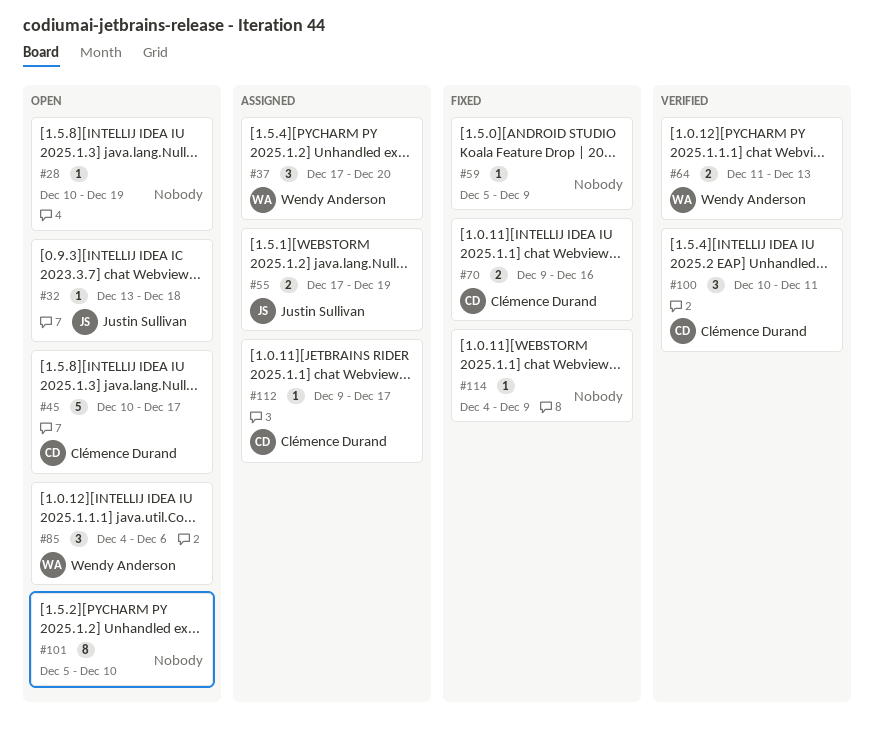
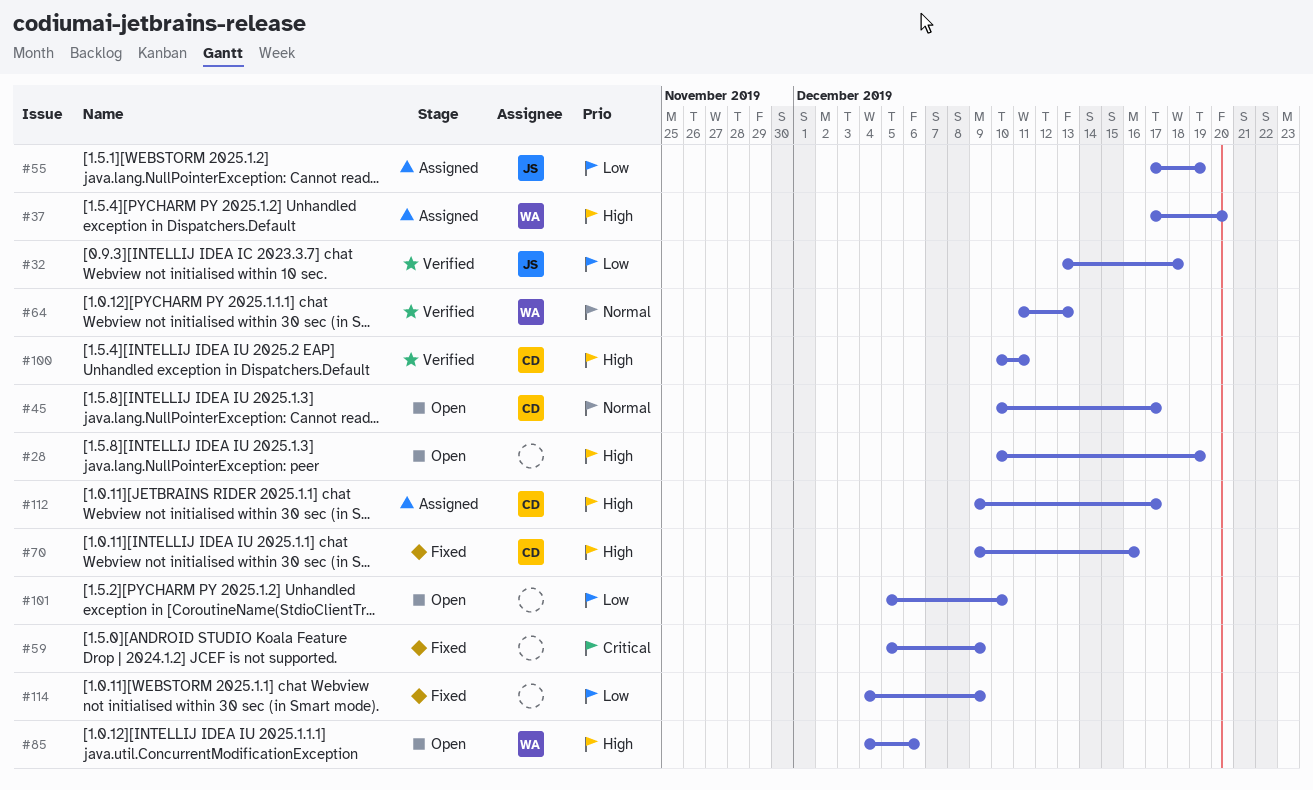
#32, status: Open -> Verified

